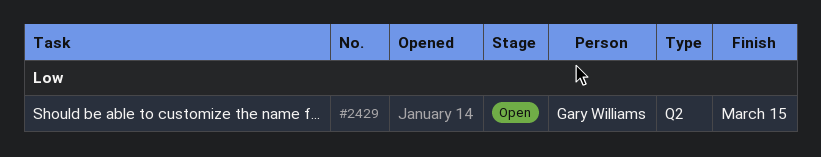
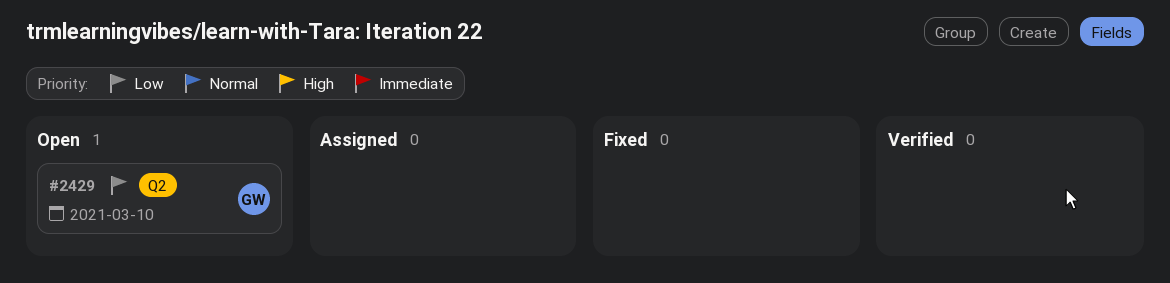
#2429, due: Mar 15 -> Mar 10

